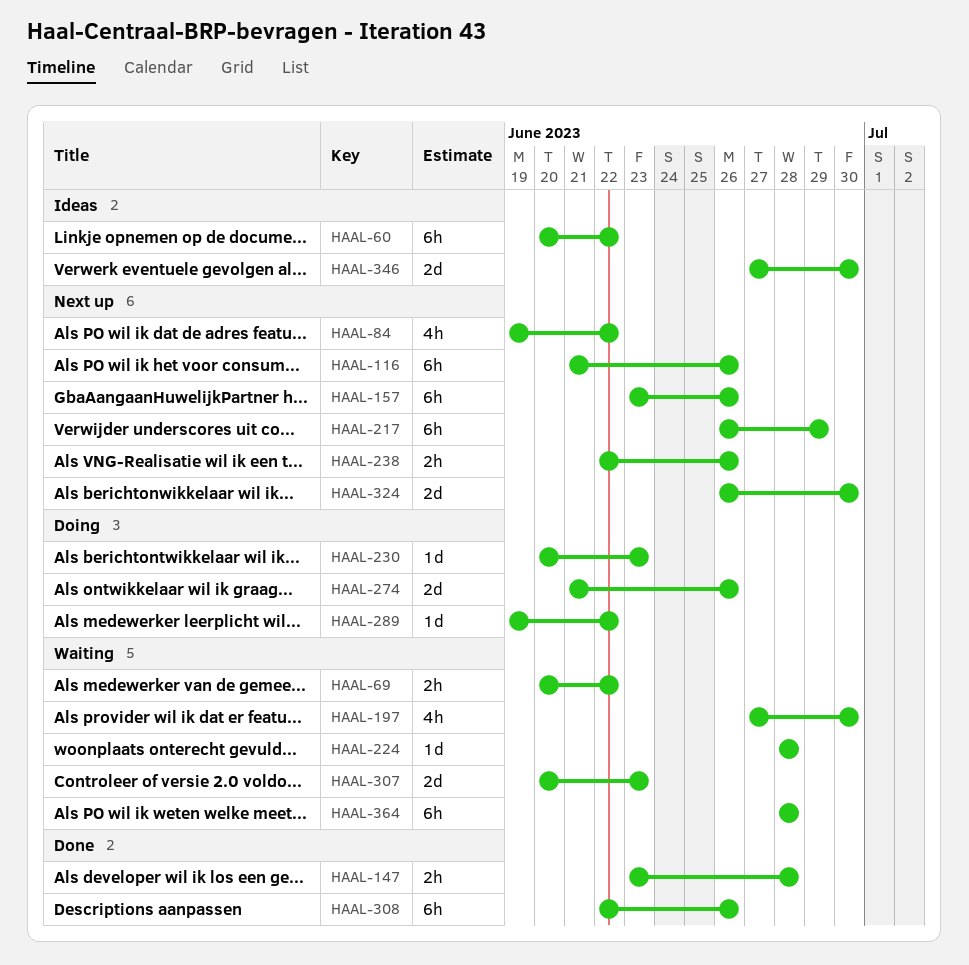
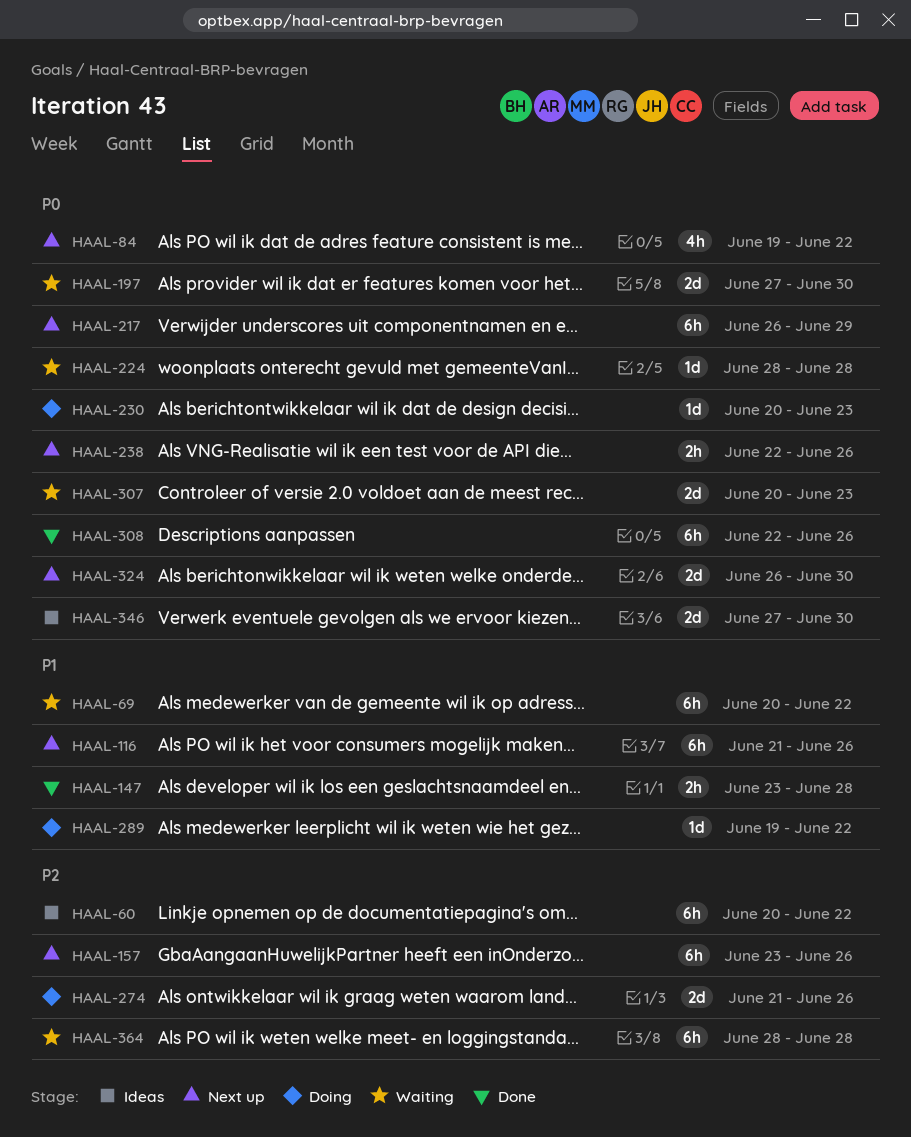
HAAL-69, estimate: 2h -> 6h
HAAL-197, estimate: 4h -> 2d

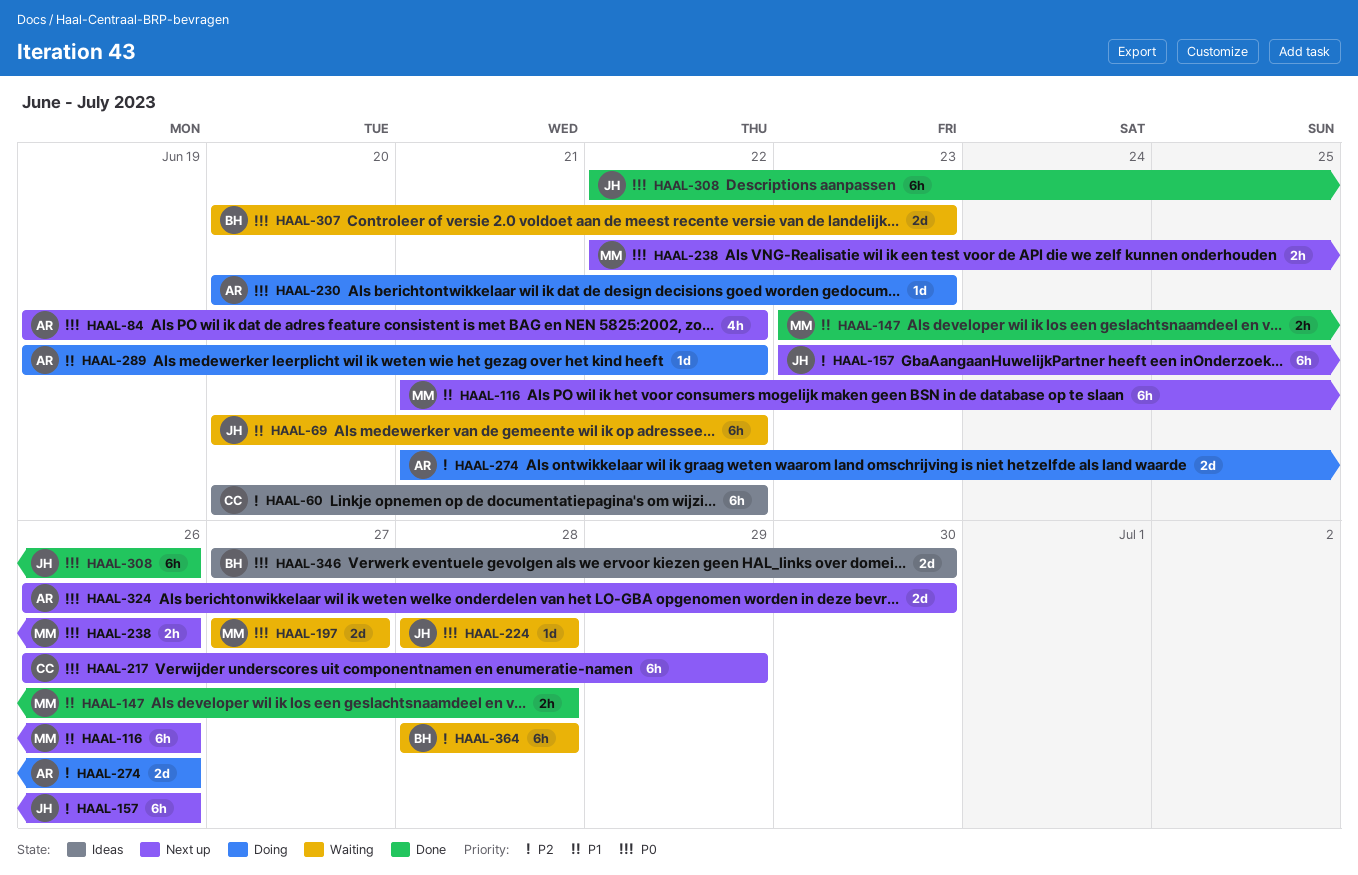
HAAL-197, due: Jun 30 -> Jun 27

